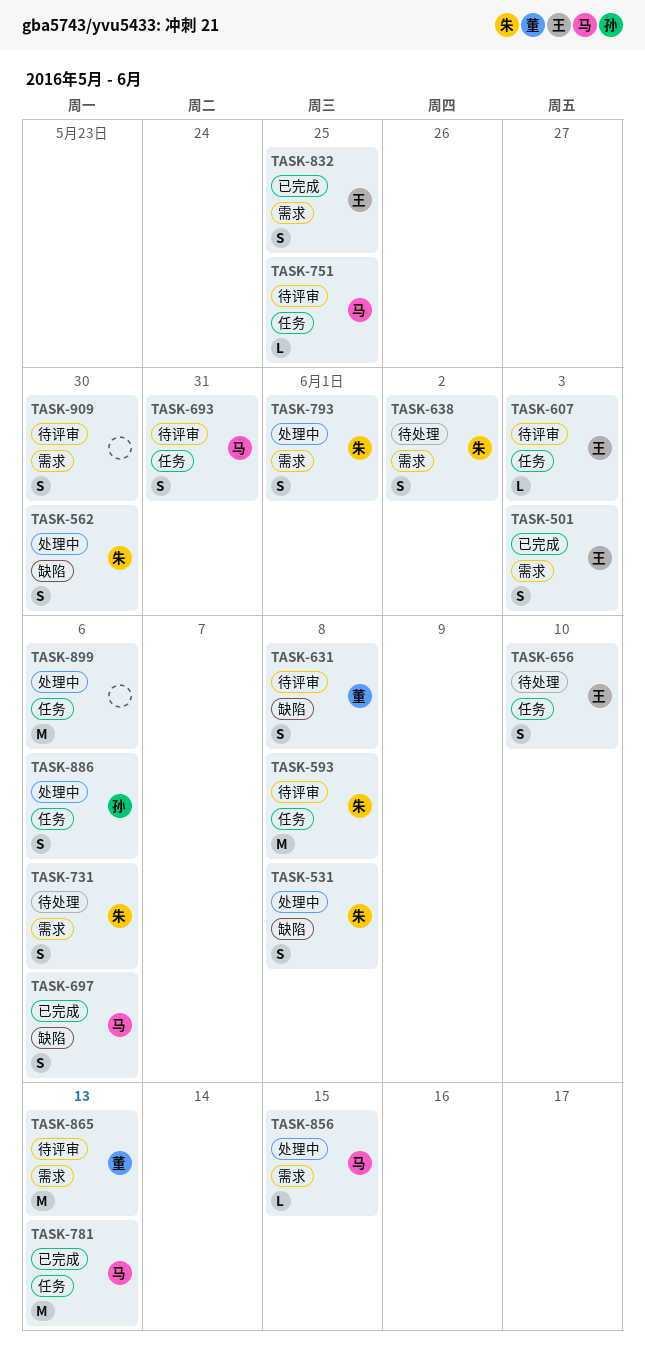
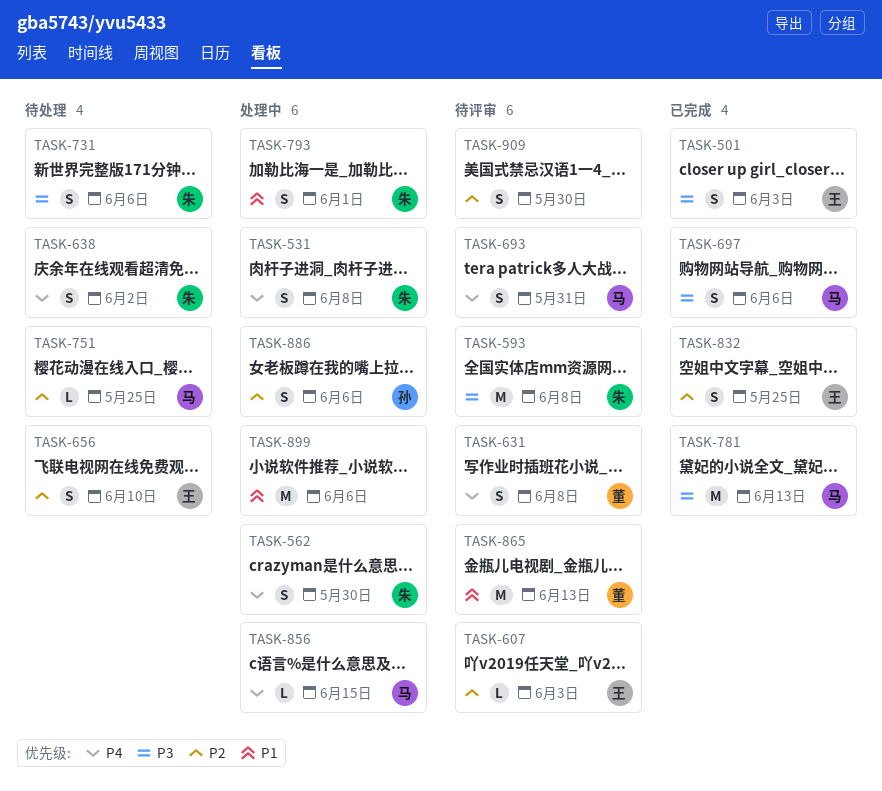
TASK-751, status: 待评审 -> 待处理

